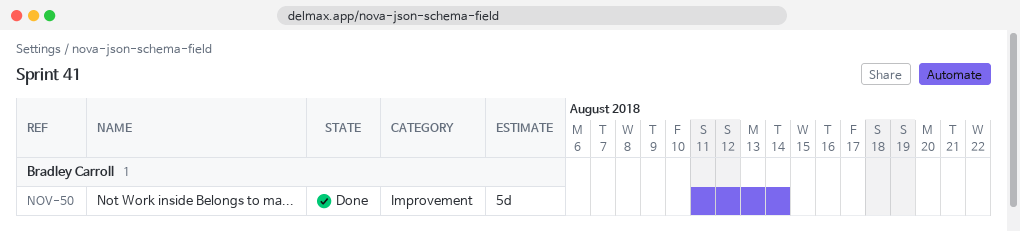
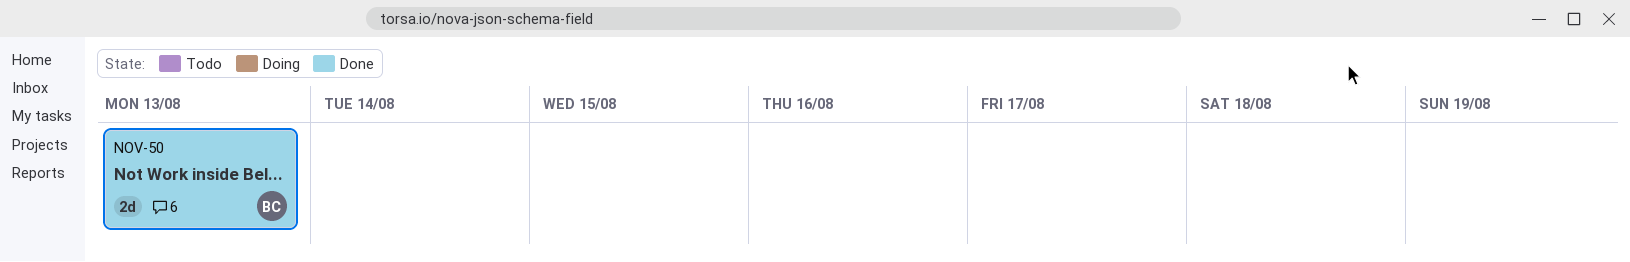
NOV-50, estimate: 5d -> 2d
NOV-50, due: Aug 14 -> Aug 13

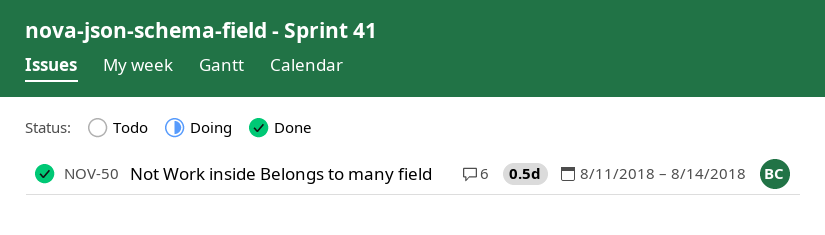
NOV-50, estimate: 2d -> 0.5d
NOV-50, due: Aug 13 -> Aug 14

